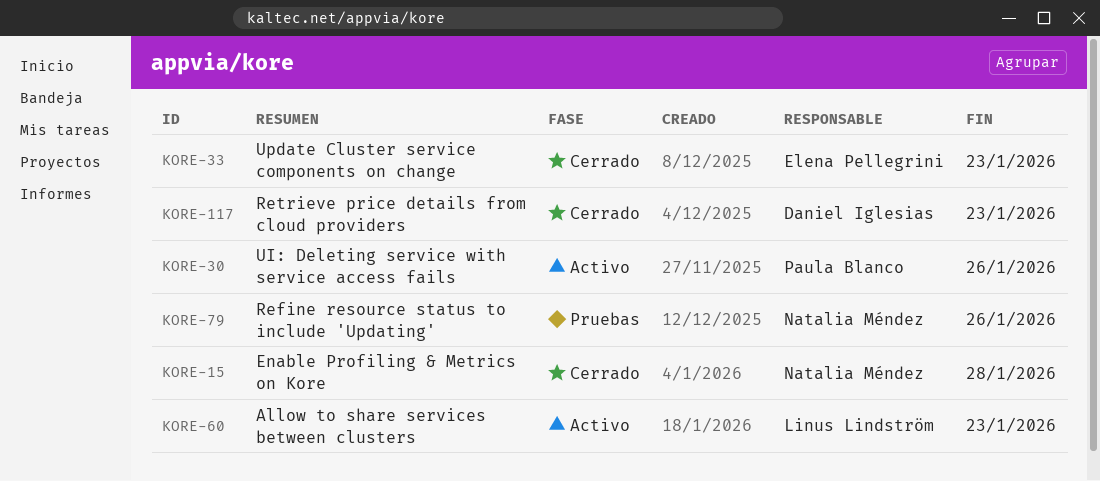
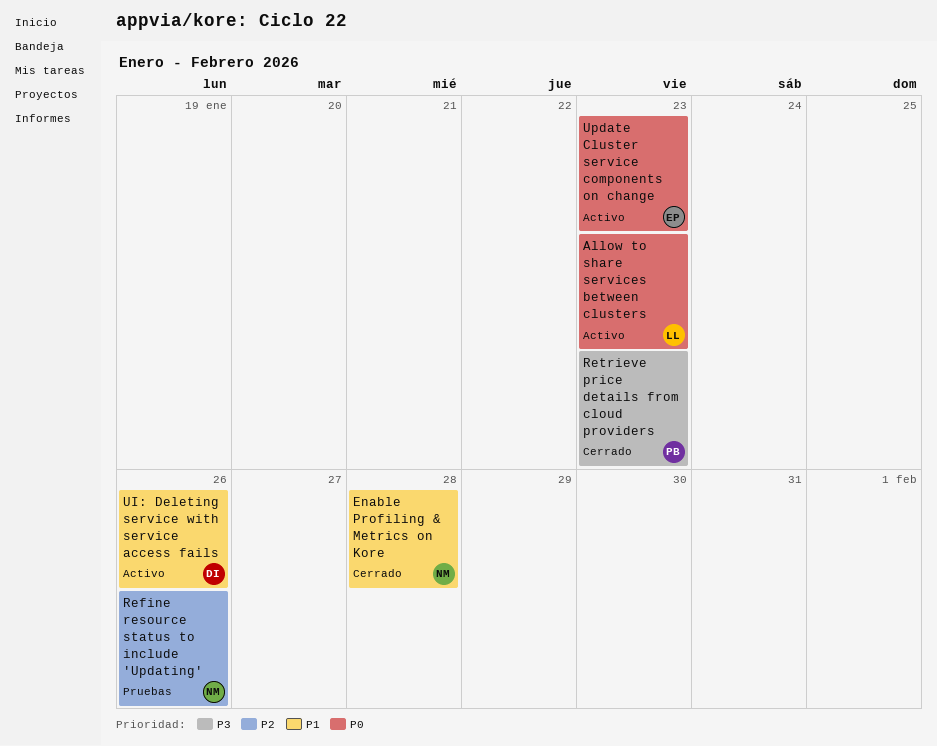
Retrieve price details from cloud providers, owner: Daniel Iglesias -> Paula Blanco
UI: Deleting service with service access fails, owner: Paula Blanco -> Daniel Iglesias
Update Cluster service components on change, status: Cerrado -> Activo

